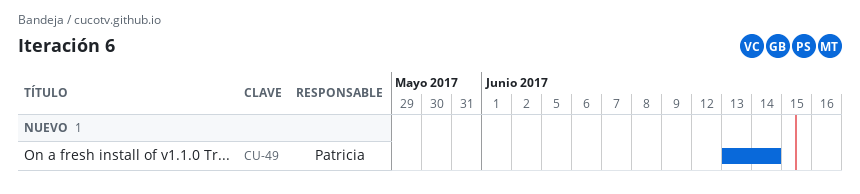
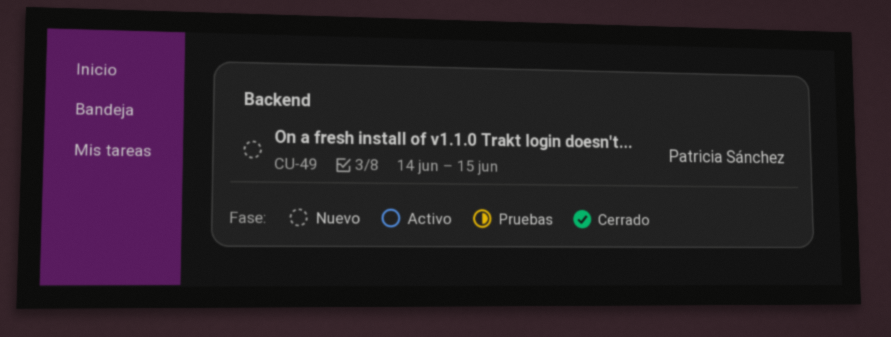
CU-49, start: Jun 13 -> Jun 14
CU-49, due: Jun 14 -> Jun 15

